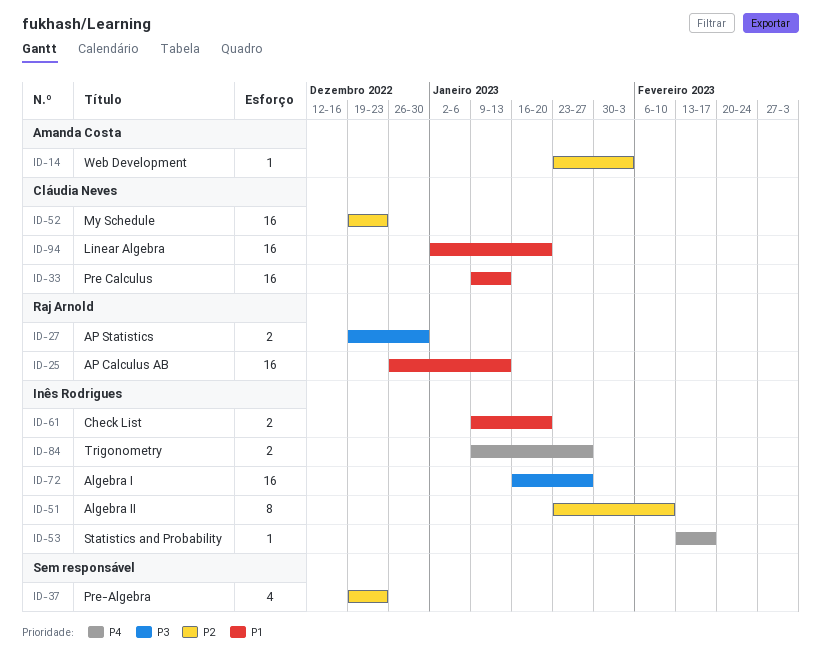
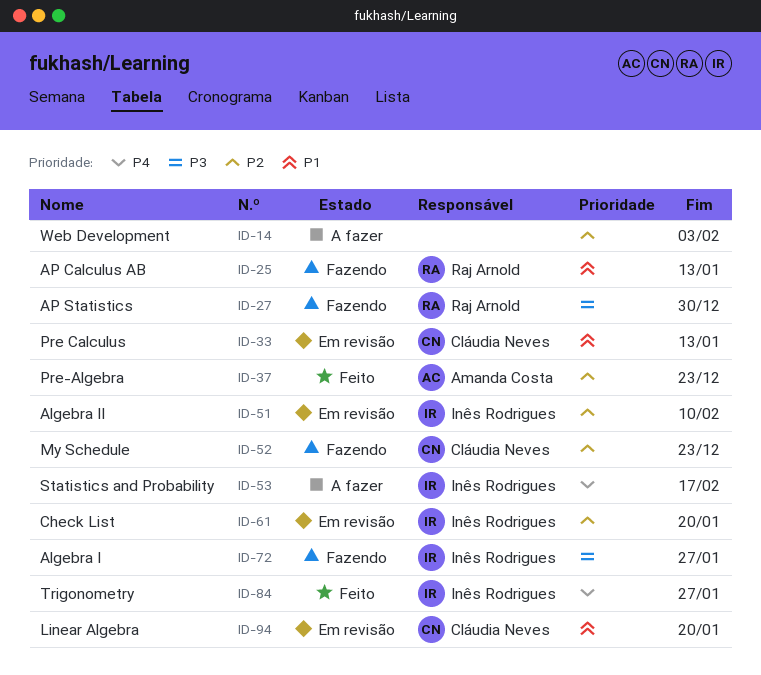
ID-14, owner: Amanda Costa -> none
ID-37, owner: none -> Amanda Costa
ID-61, priority: P1 -> P2

